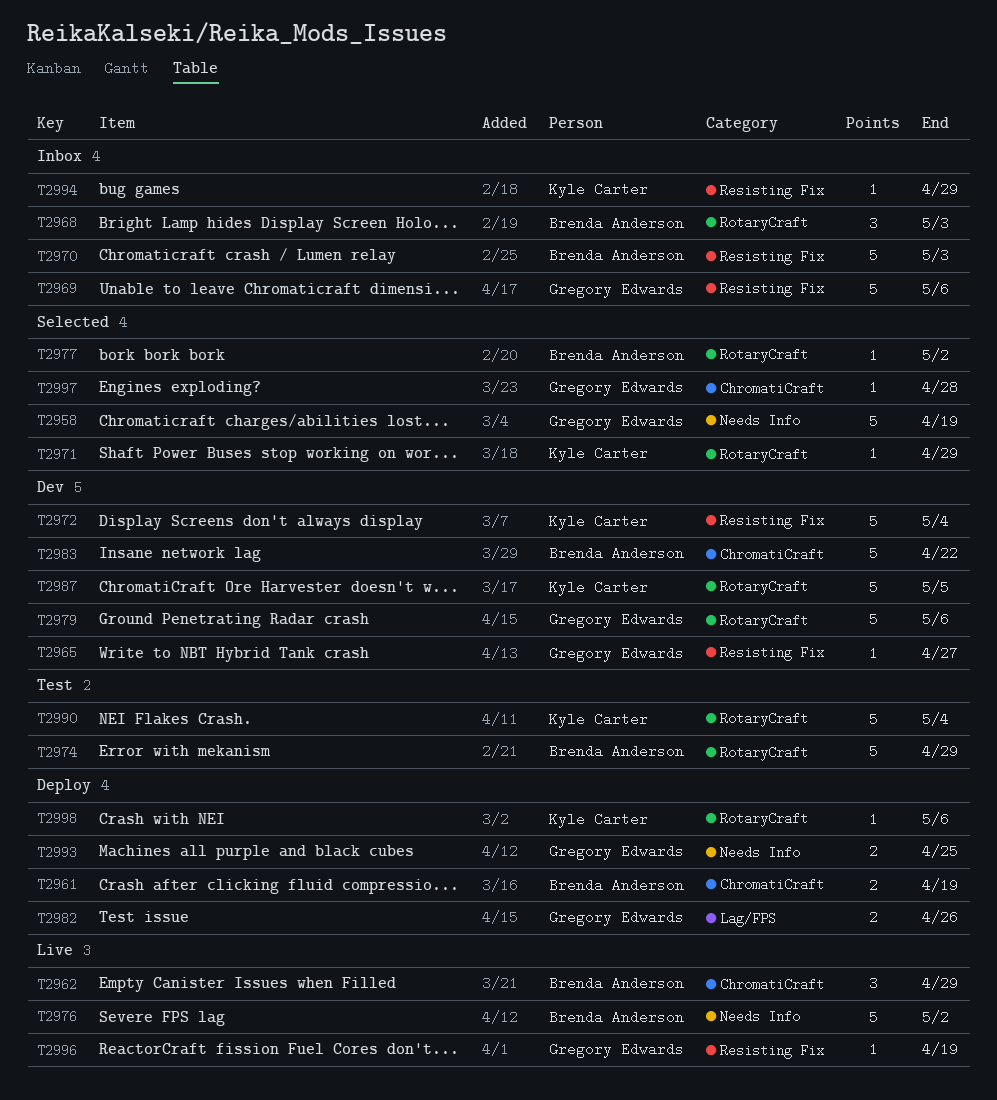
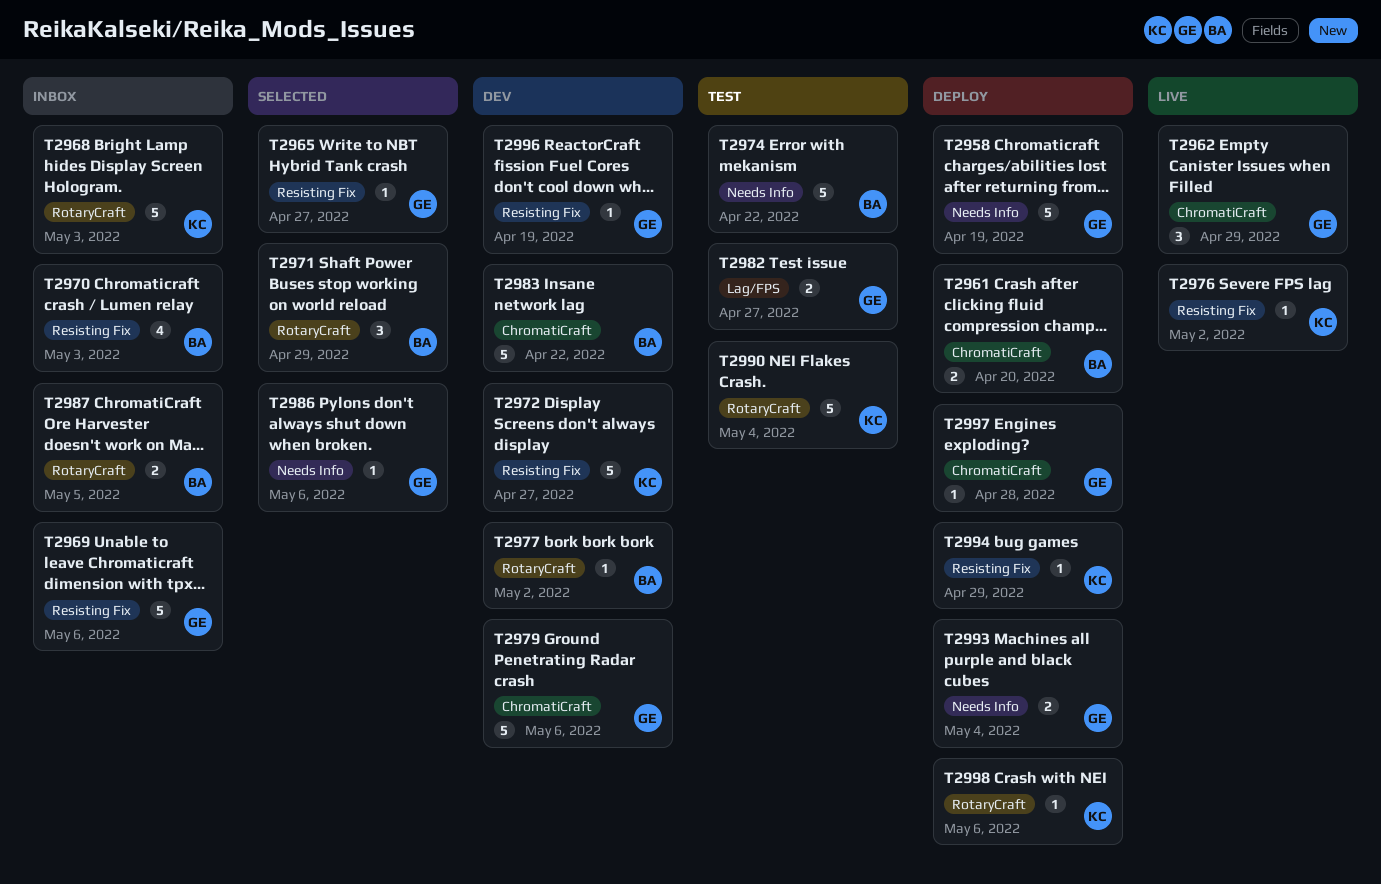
T2958, status: Selected -> Deploy
T2961, due: Apr 19 -> Apr 20
T2962, owner: Brenda Anderson -> Gregory Edwards
T2965, status: Dev -> Selected
T2968, owner: Brenda Anderson -> Kyle Carter
T2968, estimate: 3 -> 5
T2970, estimate: 5 -> 4
T2971, owner: Kyle Carter -> Brenda Anderson
T2971, estimate: 1 -> 3
T2972, due: May 4 -> Apr 27
T2974, label: RotaryCraft -> Needs Info
T2974, due: Apr 29 -> Apr 22
T2976, owner: Brenda Anderson -> Kyle Carter
T2976, label: Needs Info -> Resisting Fix
T2976, estimate: 5 -> 1
T2977, status: Selected -> Dev
T2979, label: RotaryCraft -> ChromatiCraft
T2982, status: Deploy -> Test
T2982, due: Apr 26 -> Apr 27
T2986: none -> present
T2987, status: Dev -> Inbox
T2987, owner: Kyle Carter -> Brenda Anderson
T2987, estimate: 5 -> 2
T2993, due: Apr 25 -> May 4
T2994, status: Inbox -> Deploy
T2996, status: Live -> Dev
T2997, status: Selected -> Deploy

